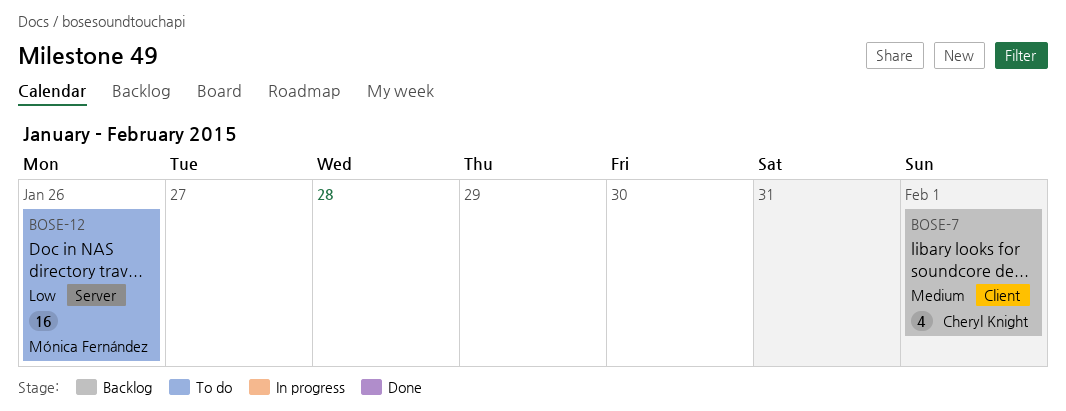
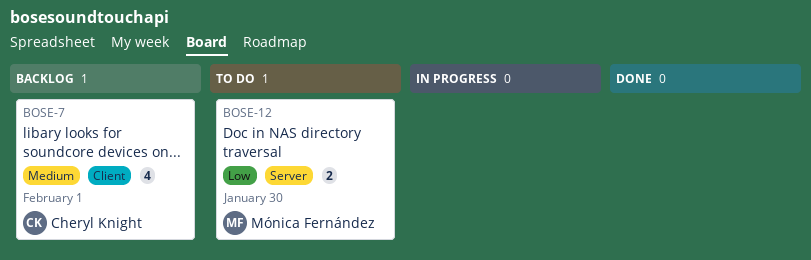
BOSE-12, estimate: 16 -> 2
BOSE-12, day: Jan 26 -> Jan 30

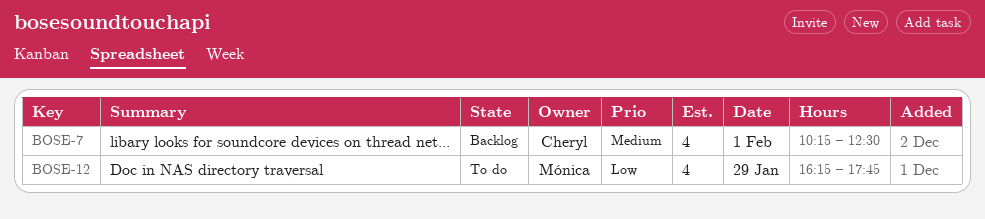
BOSE-12, estimate: 2 -> 4
BOSE-12, day: Jan 30 -> Jan 29

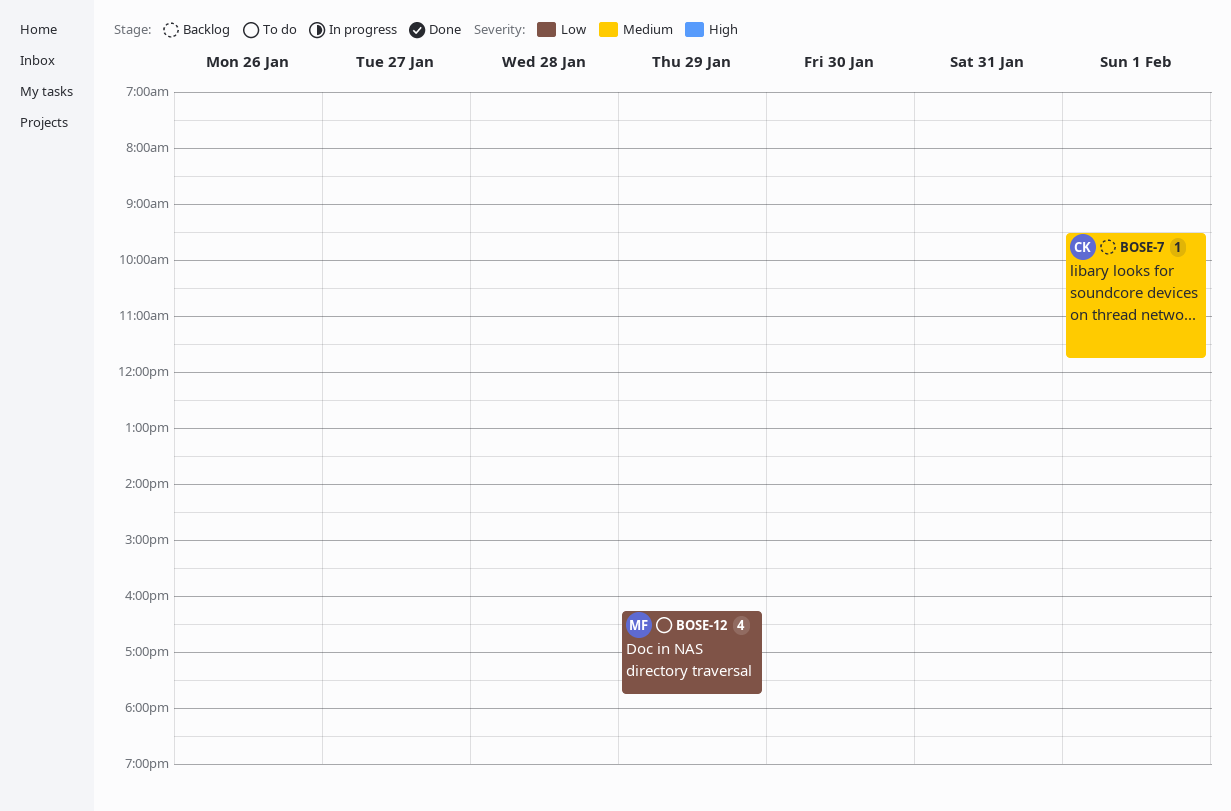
BOSE-7, estimate: 4 -> 1
BOSE-7, begins: 10:15 -> 09:30
BOSE-7, ends: 12:30 -> 11:45

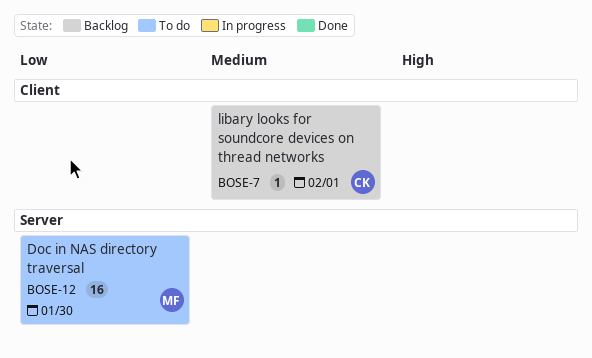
BOSE-12, estimate: 4 -> 16
BOSE-12, day: Jan 29 -> Jan 30

